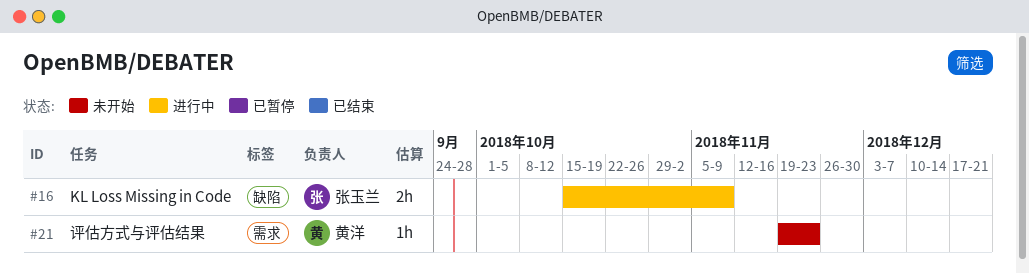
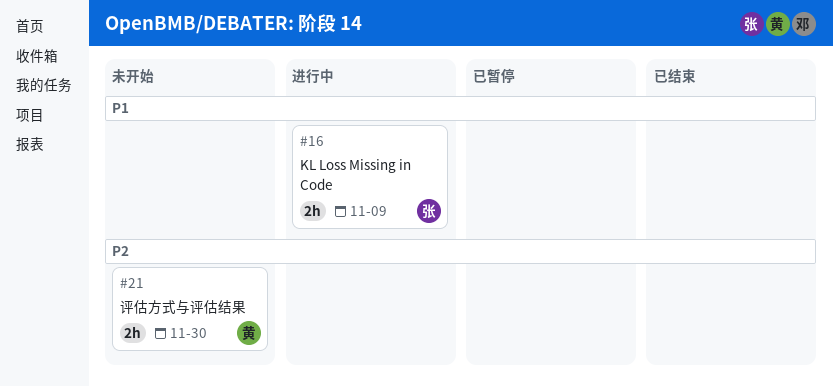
#21, estimate: 1h -> 2h
#21, due: Nov 23 -> Nov 30

